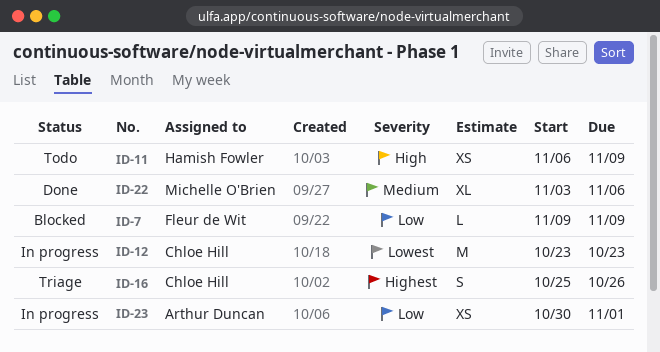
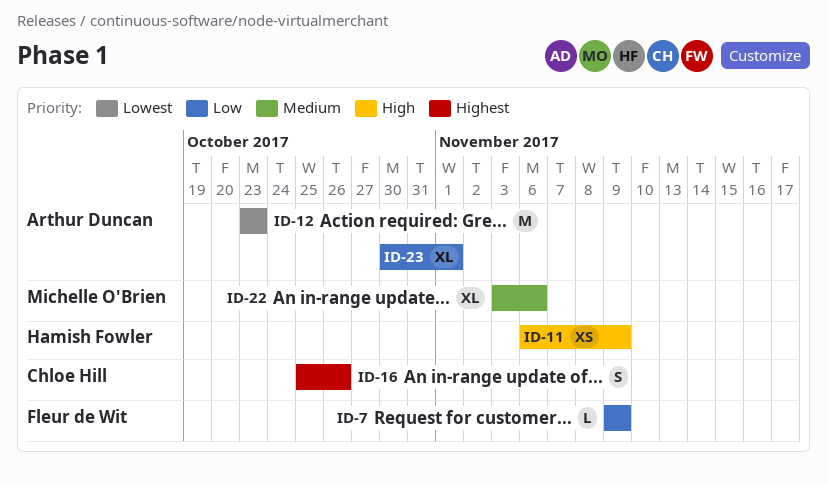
ID-12, owner: Chloe Hill -> Arthur Duncan
ID-23, estimate: XS -> XL

